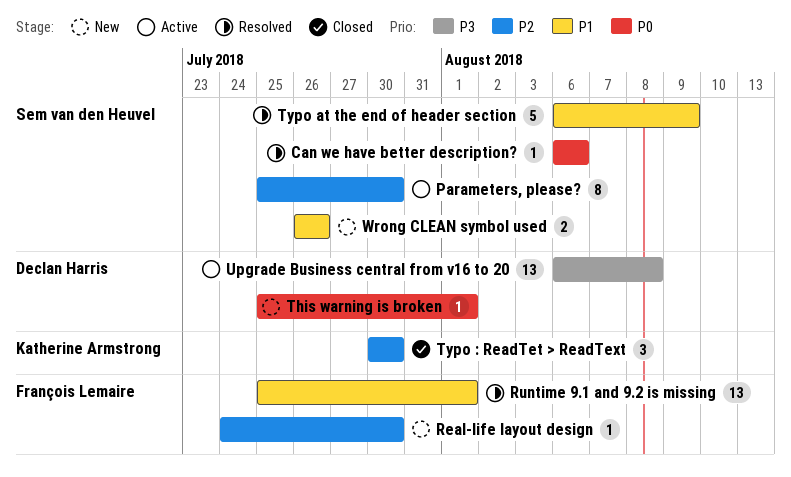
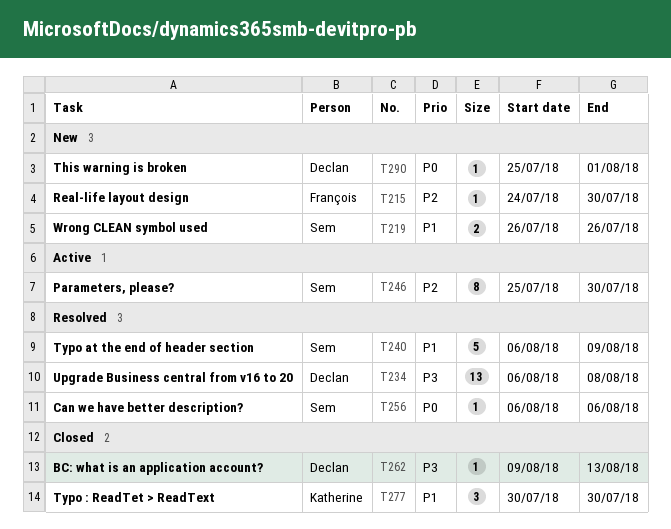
BC: what is an application account?: none -> present
Runtime 9.1 and 9.2 is missing: present -> none
Typo : ReadTet > ReadText, priority: P2 -> P1
Upgrade Business central from v16 to 20, status: Active -> Resolved

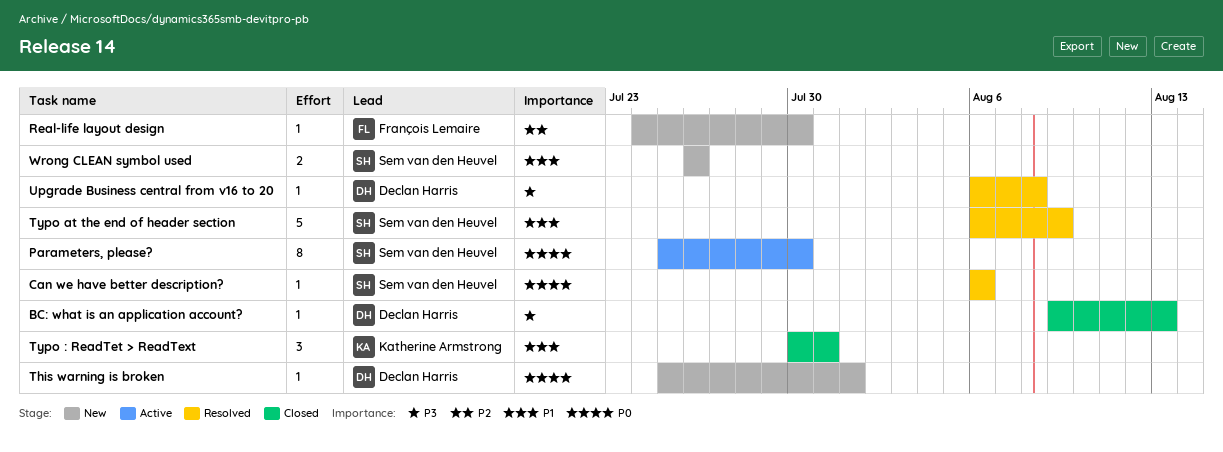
Parameters, please?, priority: P2 -> P0
Typo : ReadTet > ReadText, due: Jul 30 -> Jul 31
Upgrade Business central from v16 to 20, estimate: 13 -> 1

